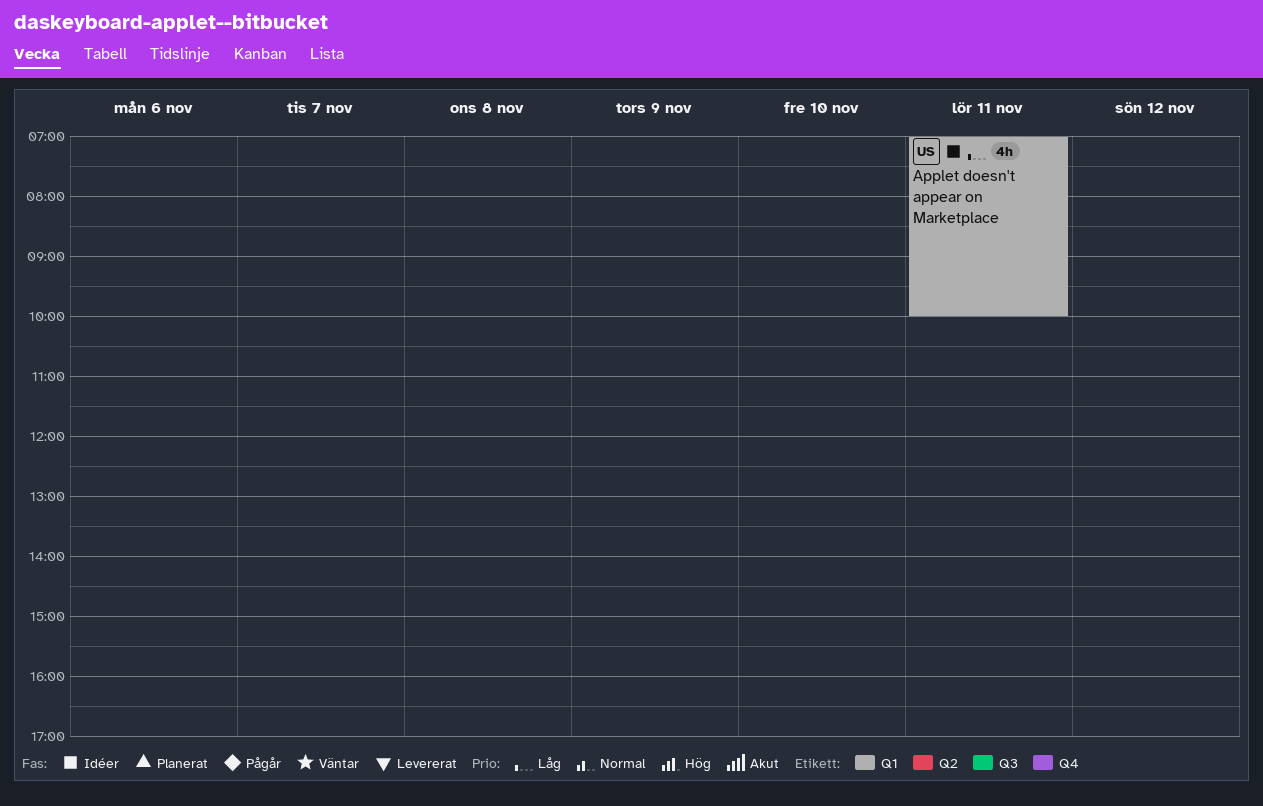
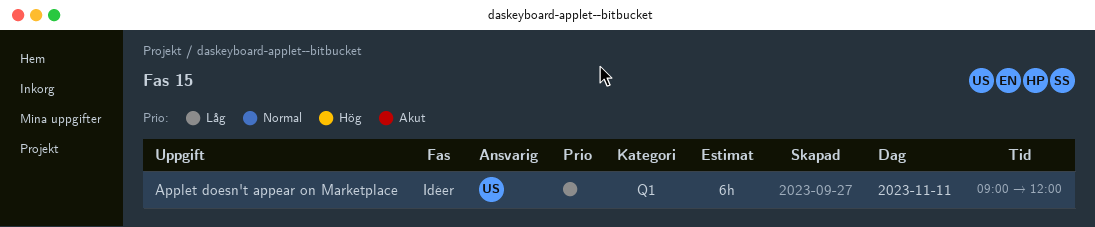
Applet doesn't appear on Marketplace, estimate: 4h -> 6h
Applet doesn't appear on Marketplace, begins: 07:00 -> 09:00
Applet doesn't appear on Marketplace, ends: 10:00 -> 12:00

